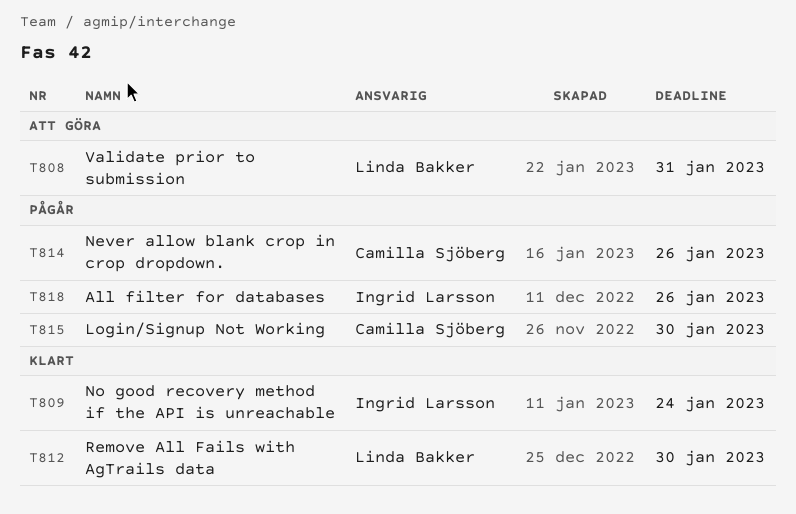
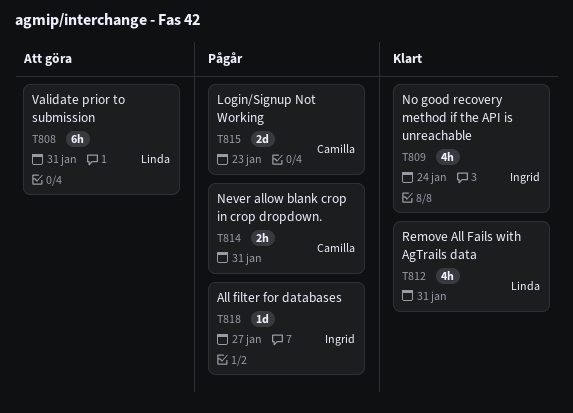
T812, due: Jan 30 -> Jan 31
T814, due: Jan 26 -> Jan 31
T815, due: Jan 30 -> Jan 23
T818, due: Jan 26 -> Jan 27

